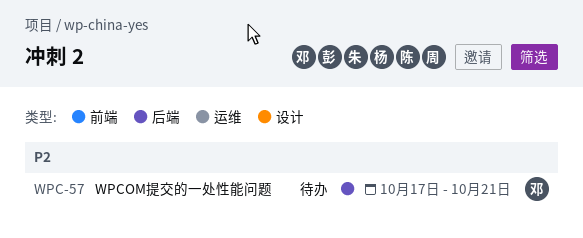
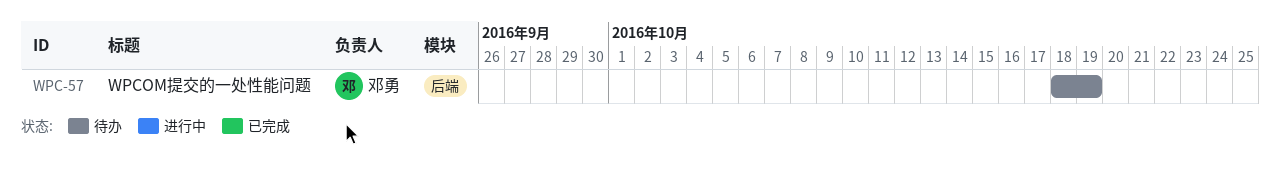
WPC-57, start: Oct 17 -> Oct 18
WPC-57, due: Oct 21 -> Oct 19

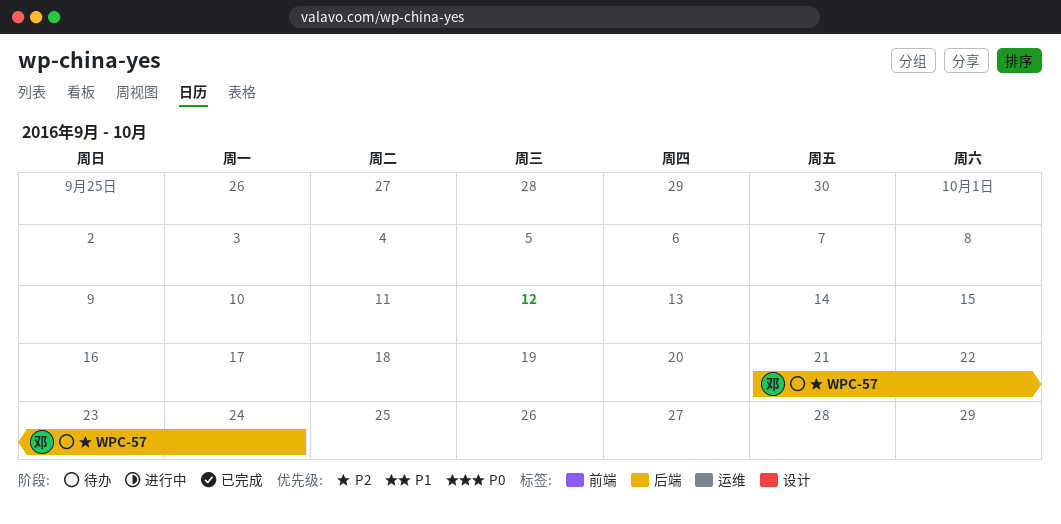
WPC-57, start: Oct 18 -> Oct 21
WPC-57, due: Oct 19 -> Oct 24

